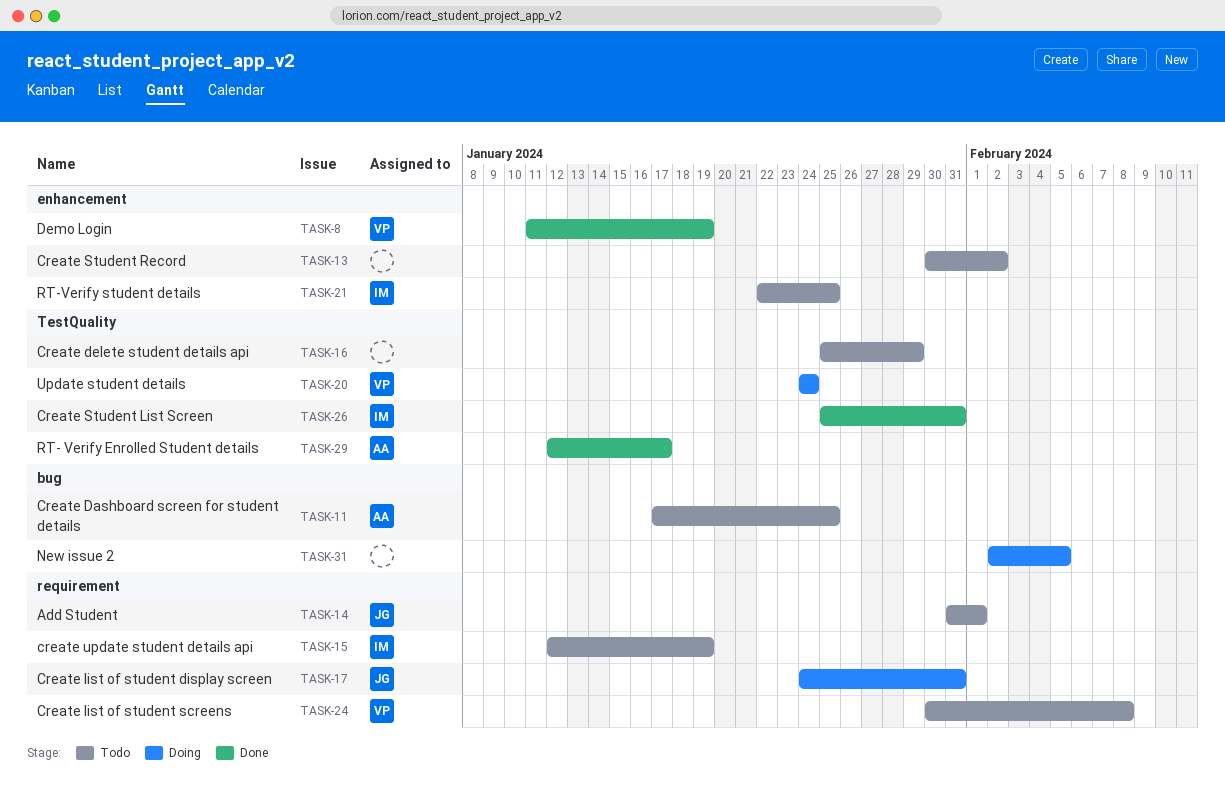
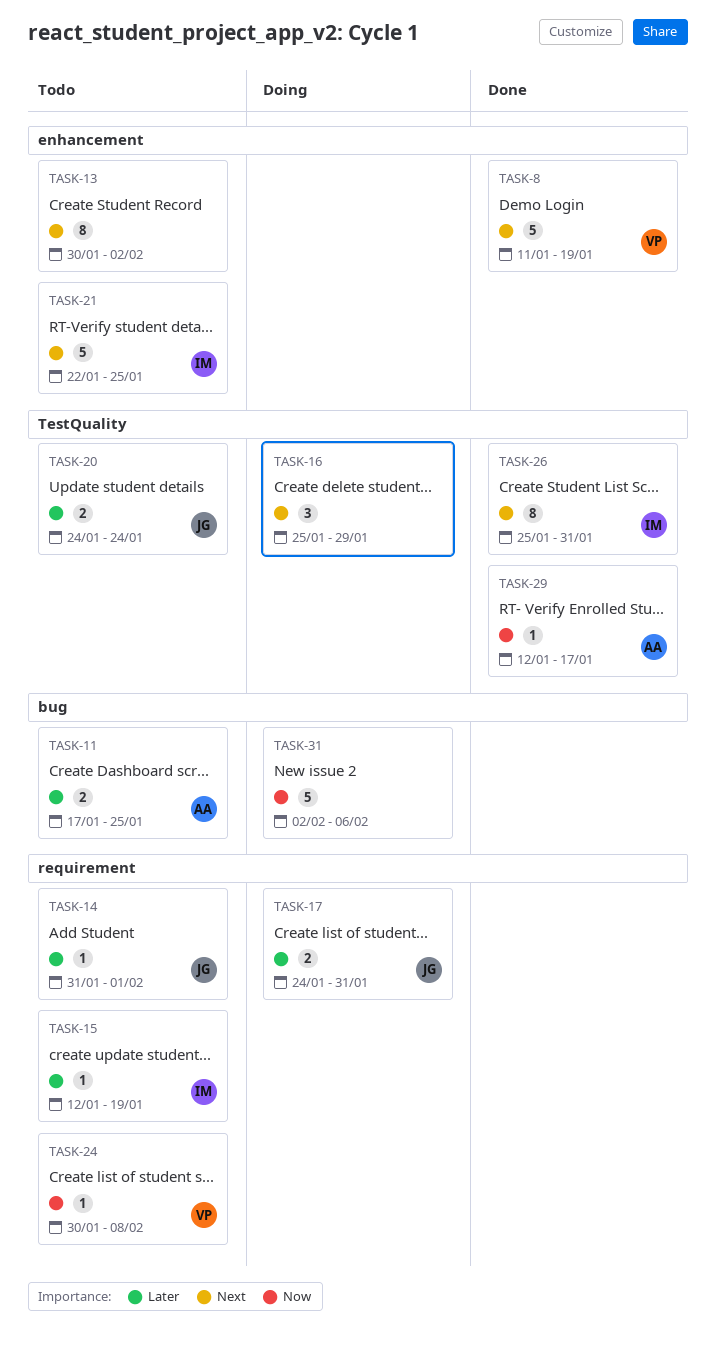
TASK-16, status: Todo -> Doing
TASK-20, status: Doing -> Todo
TASK-20, owner: VP -> JG
TASK-31, due: Feb 5 -> Feb 6

